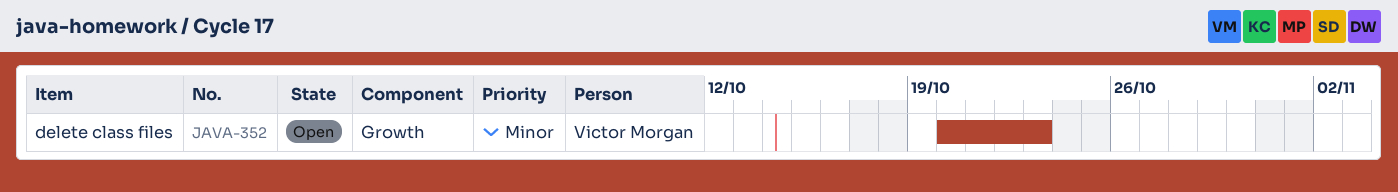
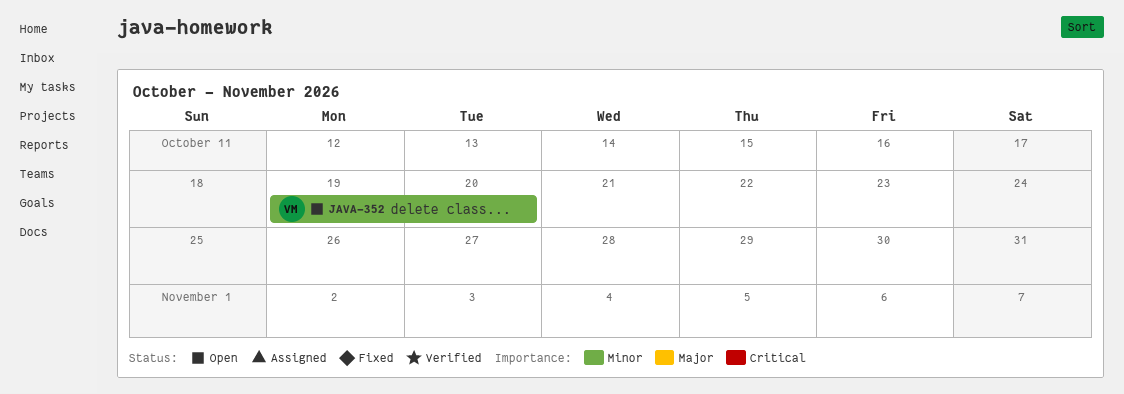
JAVA-352, start: Oct 20 -> Oct 19
JAVA-352, due: Oct 23 -> Oct 20

